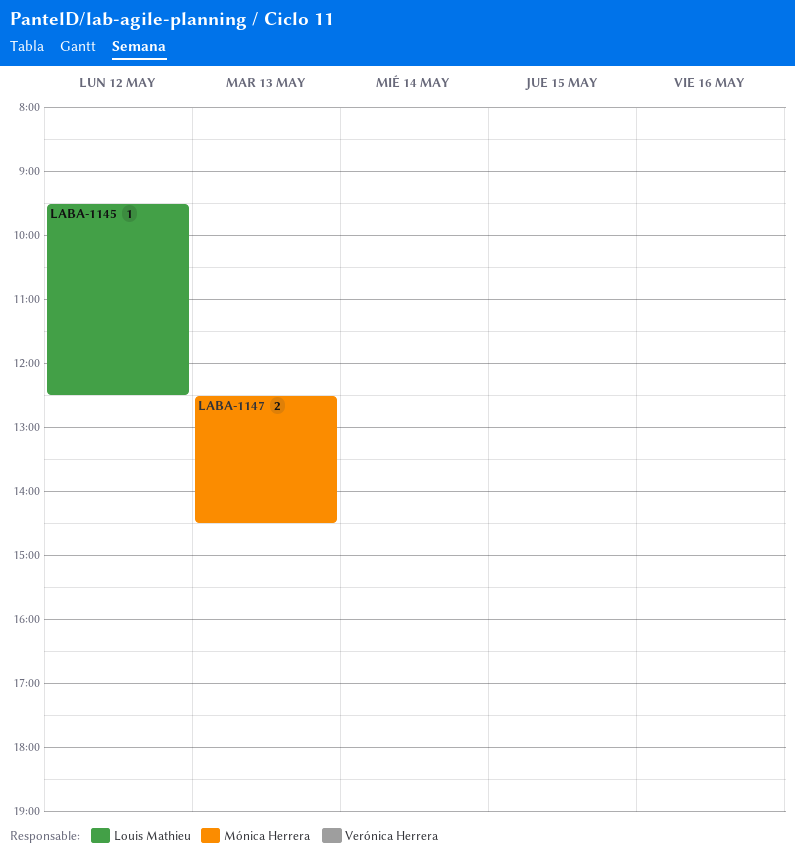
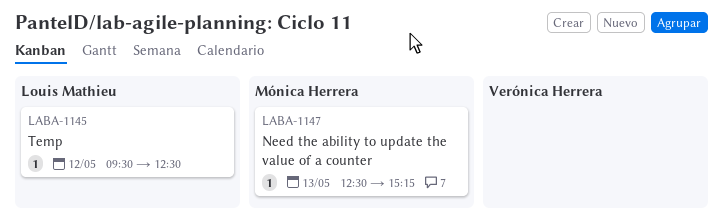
LABA-1147, estimate: 2 -> 1
LABA-1147, ends: 14:30 -> 15:15

